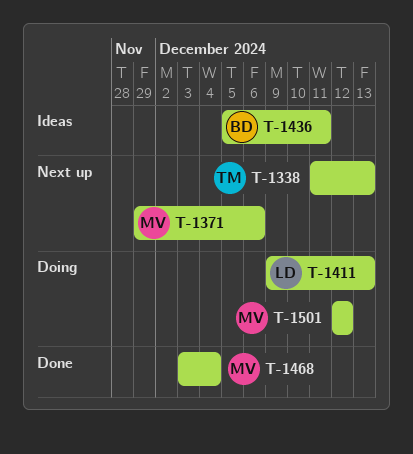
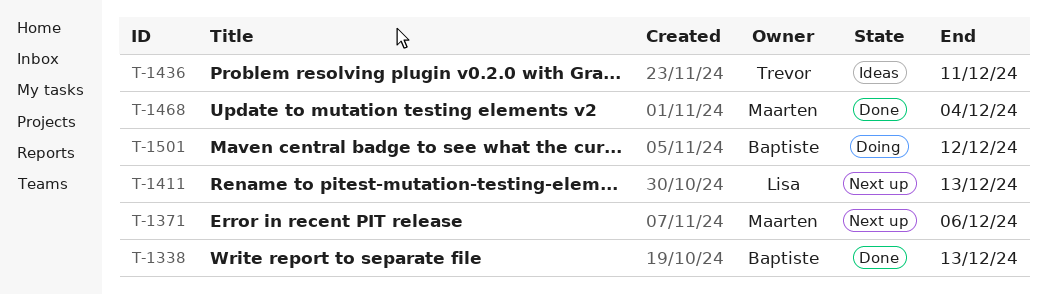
T-1338, status: Next up -> Done
T-1338, owner: Trevor -> Baptiste
T-1411, status: Doing -> Next up
T-1436, owner: Baptiste -> Trevor
T-1501, owner: Maarten -> Baptiste

